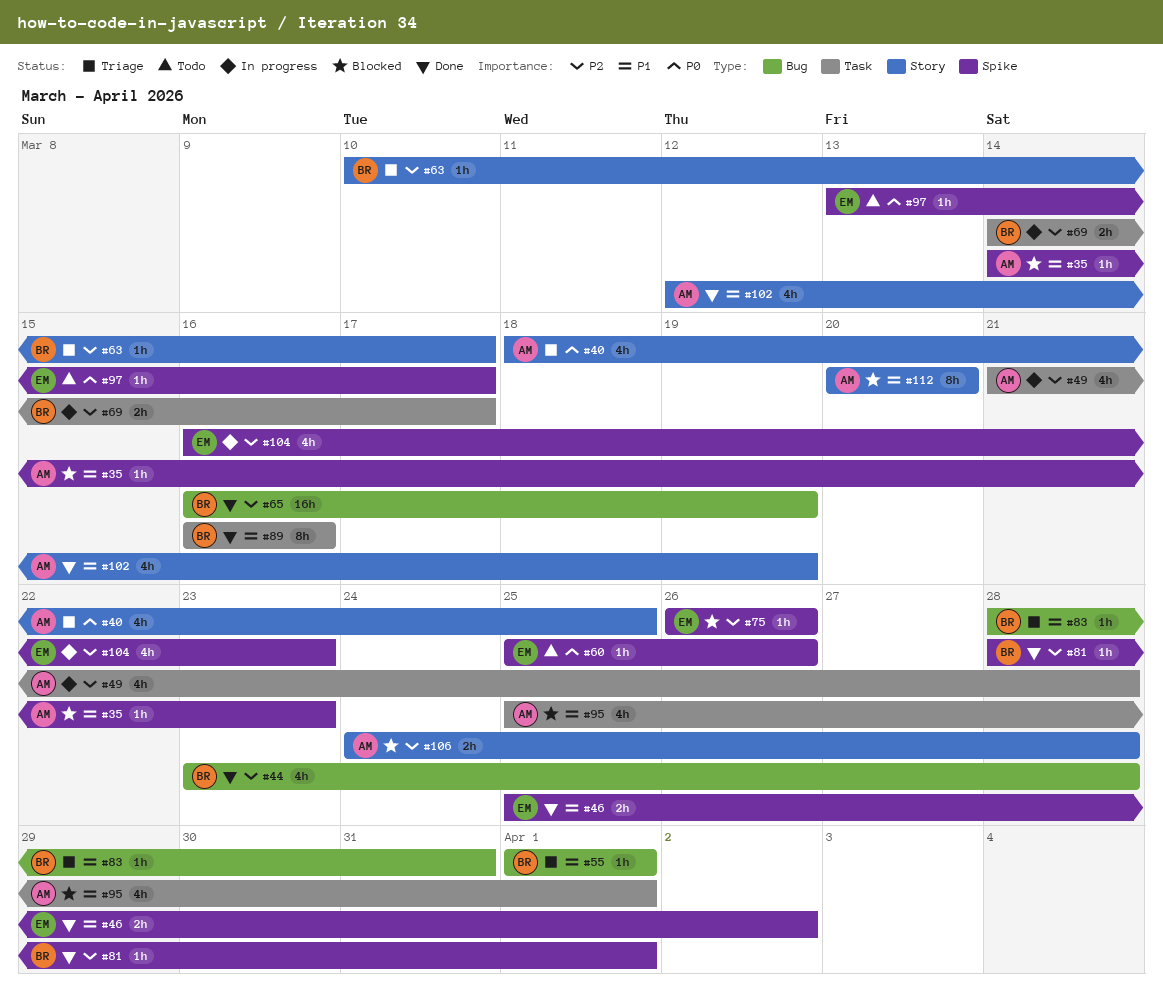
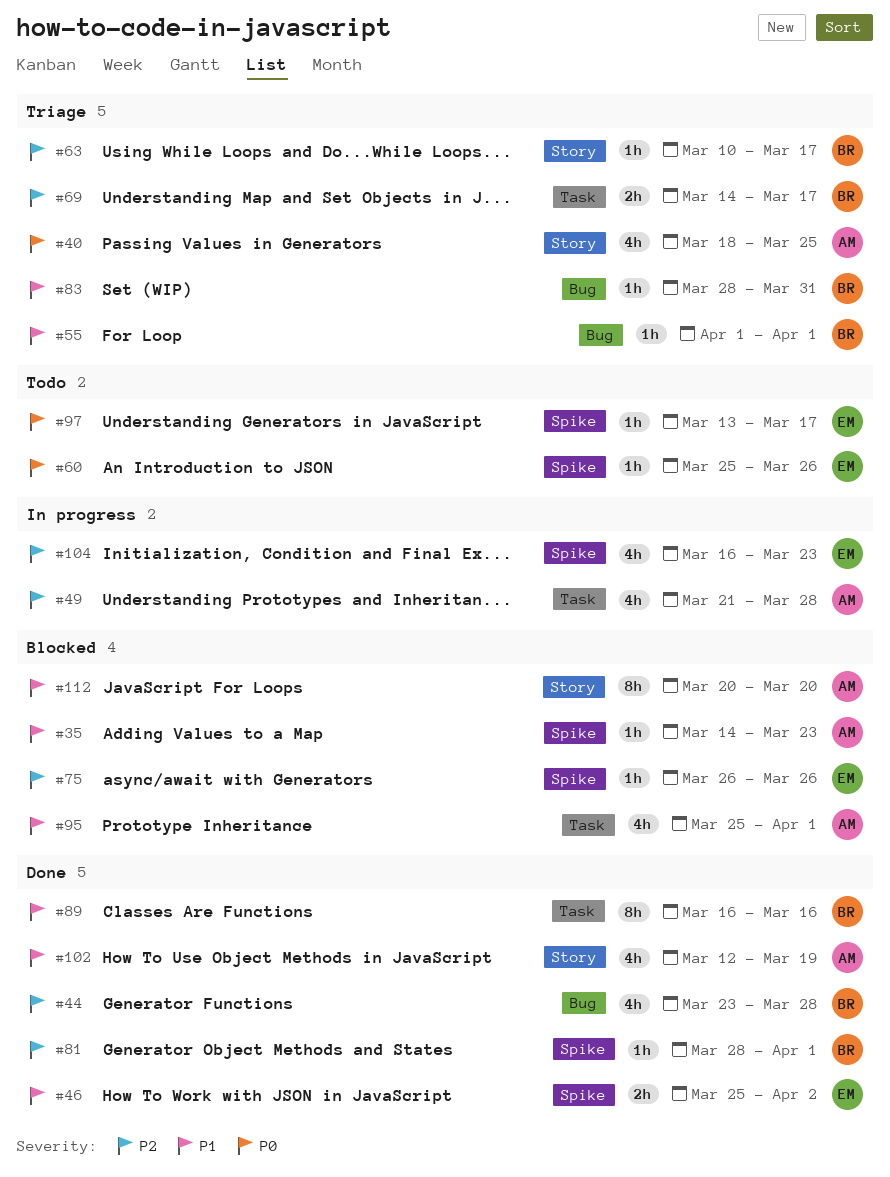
#65: present -> none
#69, status: In progress -> Triage
#106: present -> none

